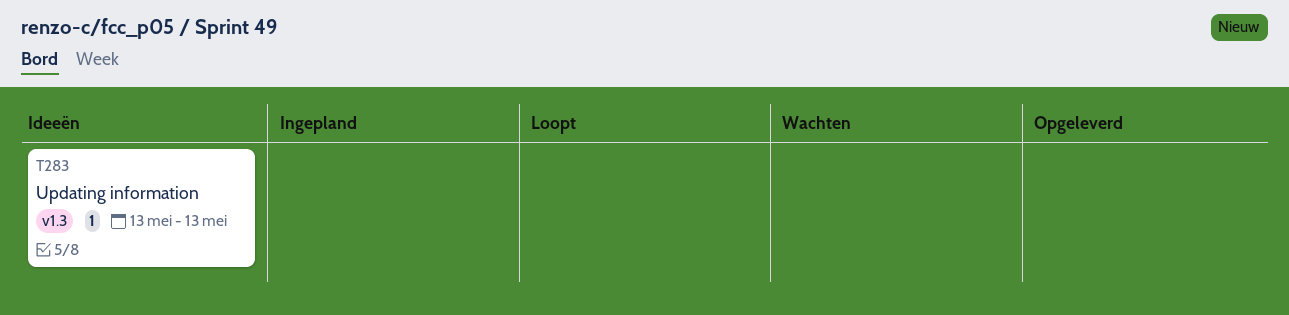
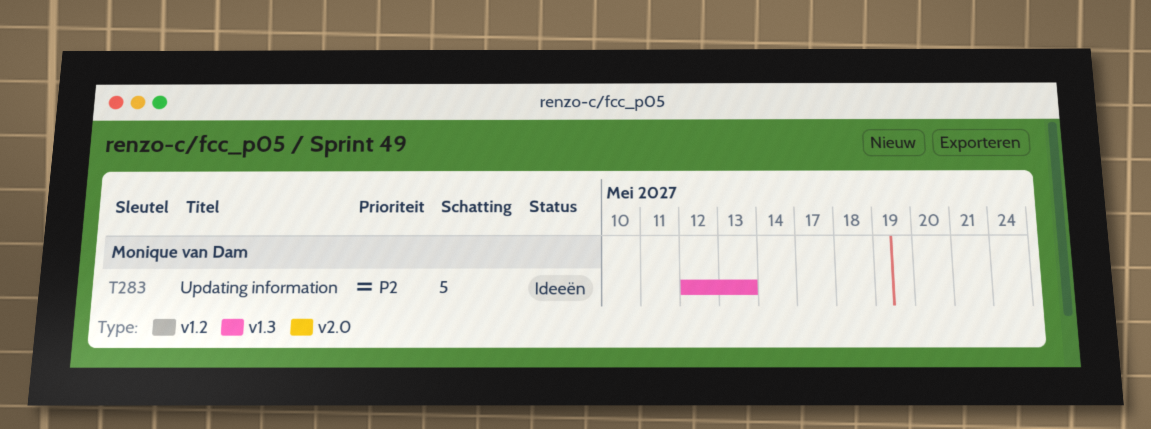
T283, estimate: 1 -> 5
T283, start: May 13 -> May 12

